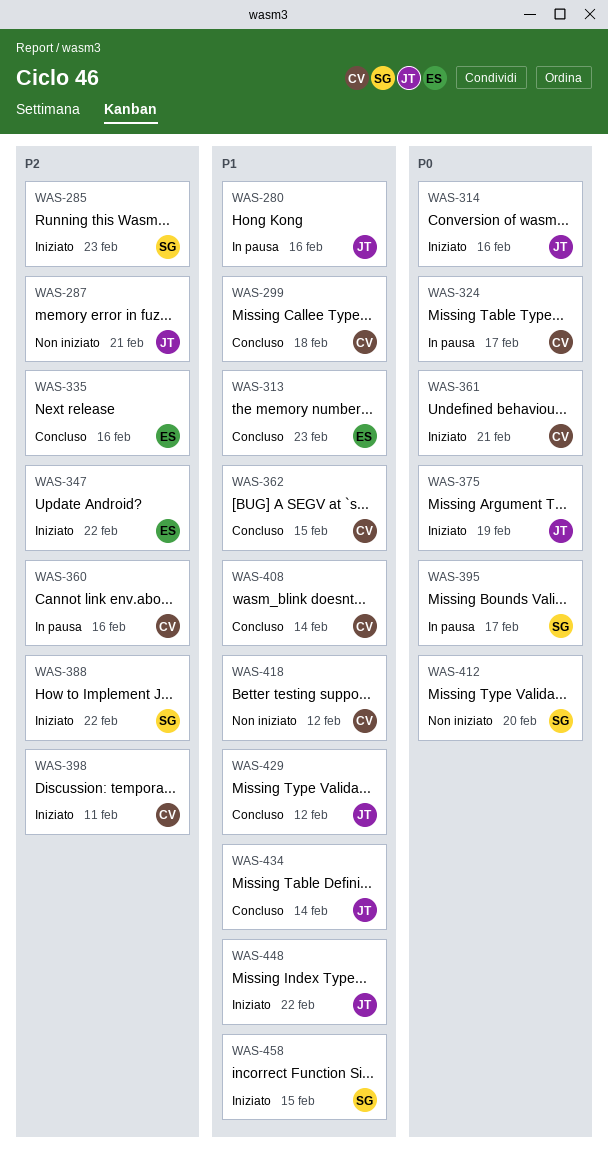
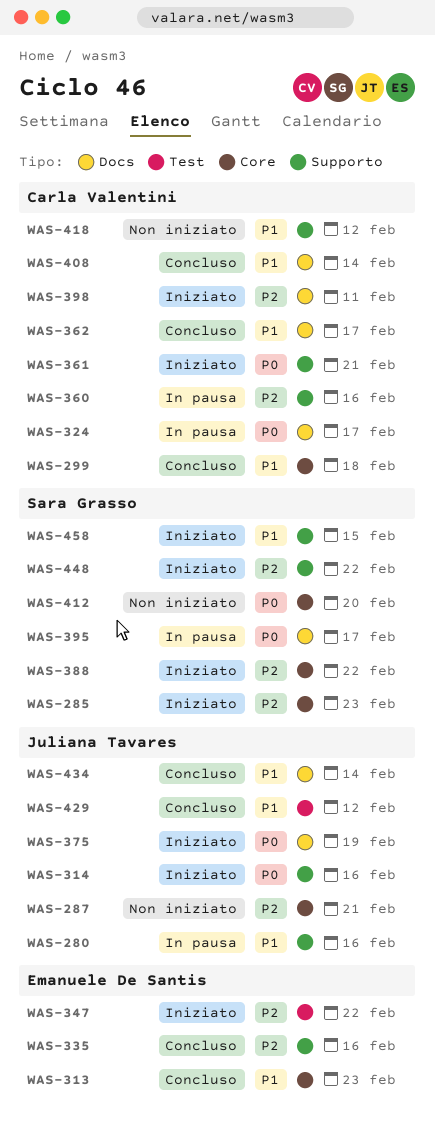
WAS-362, due: Feb 15 -> Feb 17
WAS-448, owner: Juliana Tavares -> Sara Grasso
WAS-448, priority: P1 -> P2

